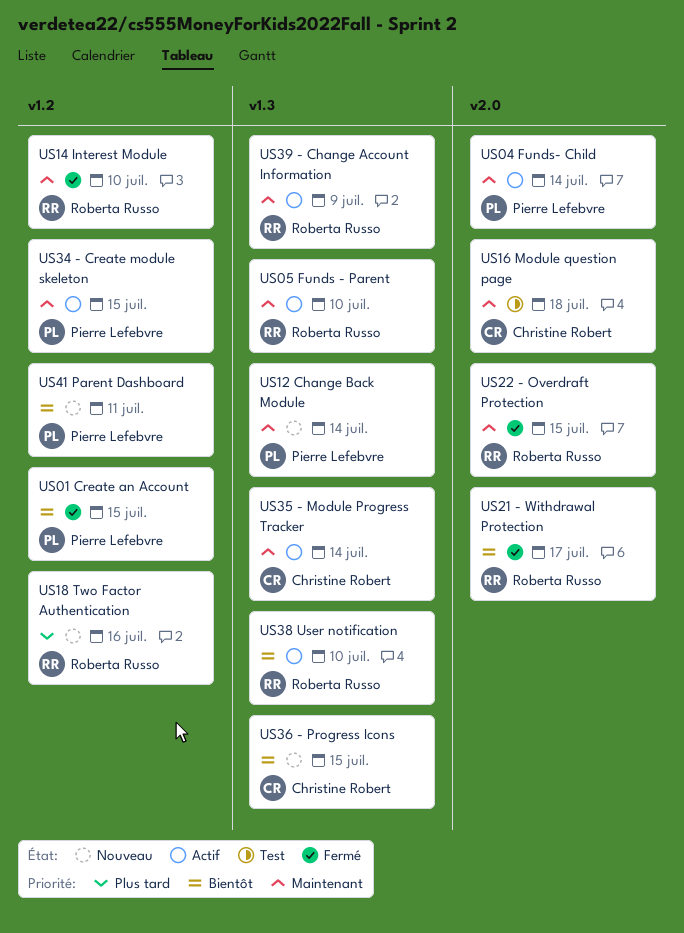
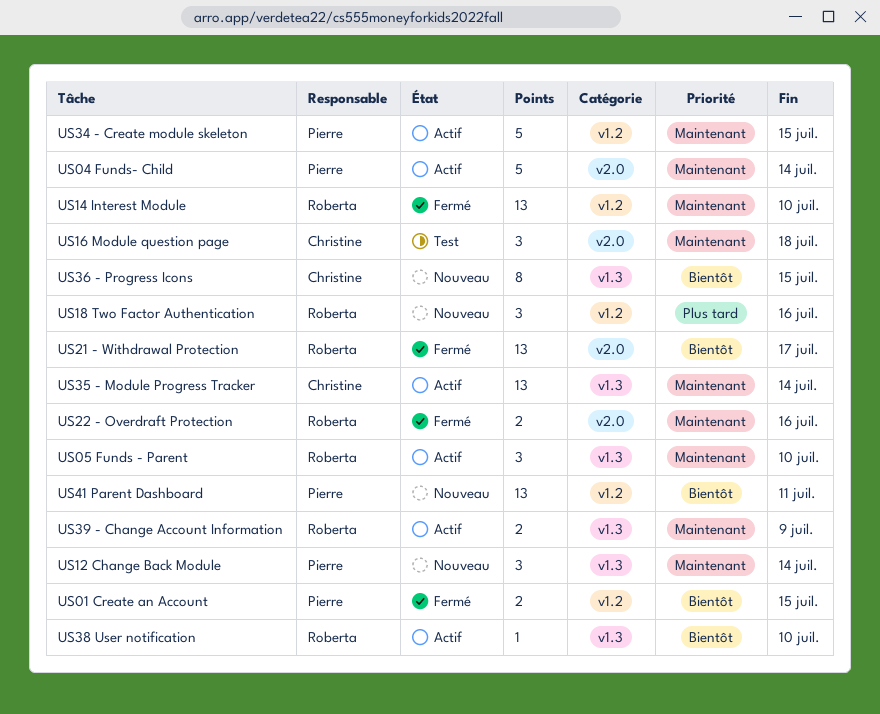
US22 - Overdraft Protection, due: Jul 15 -> Jul 16

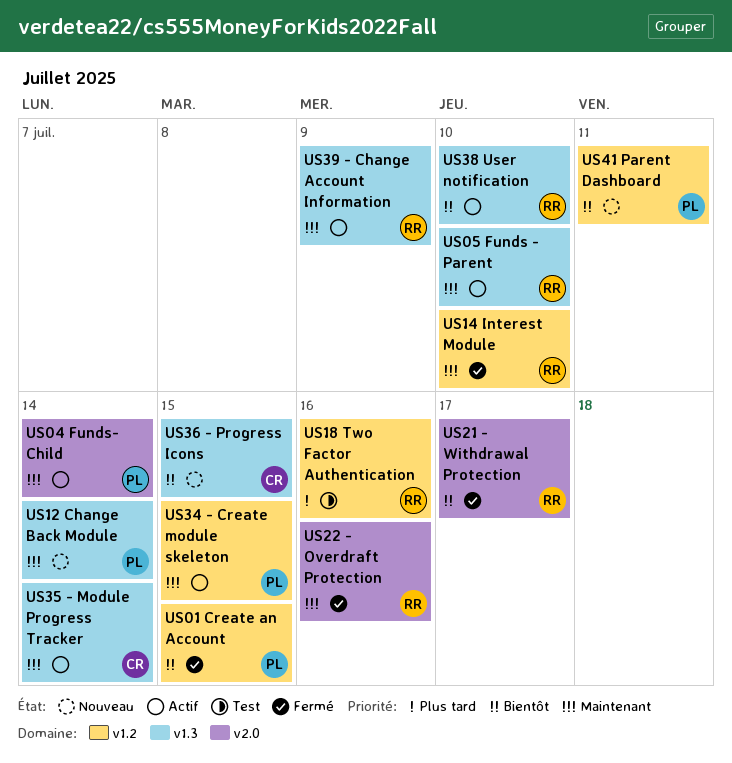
US16 Module question page: present -> none
US18 Two Factor Authentication, status: Nouveau -> Test

